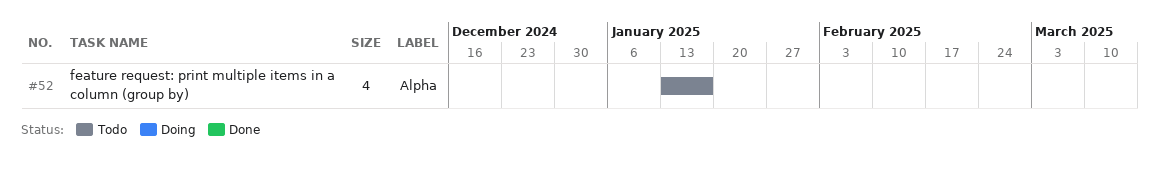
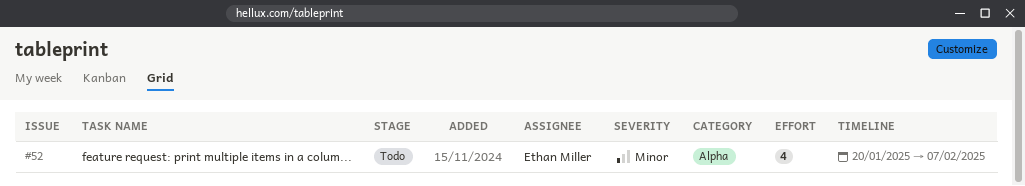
#52, start: Jan 13 -> Jan 20
#52, due: Jan 17 -> Feb 7

